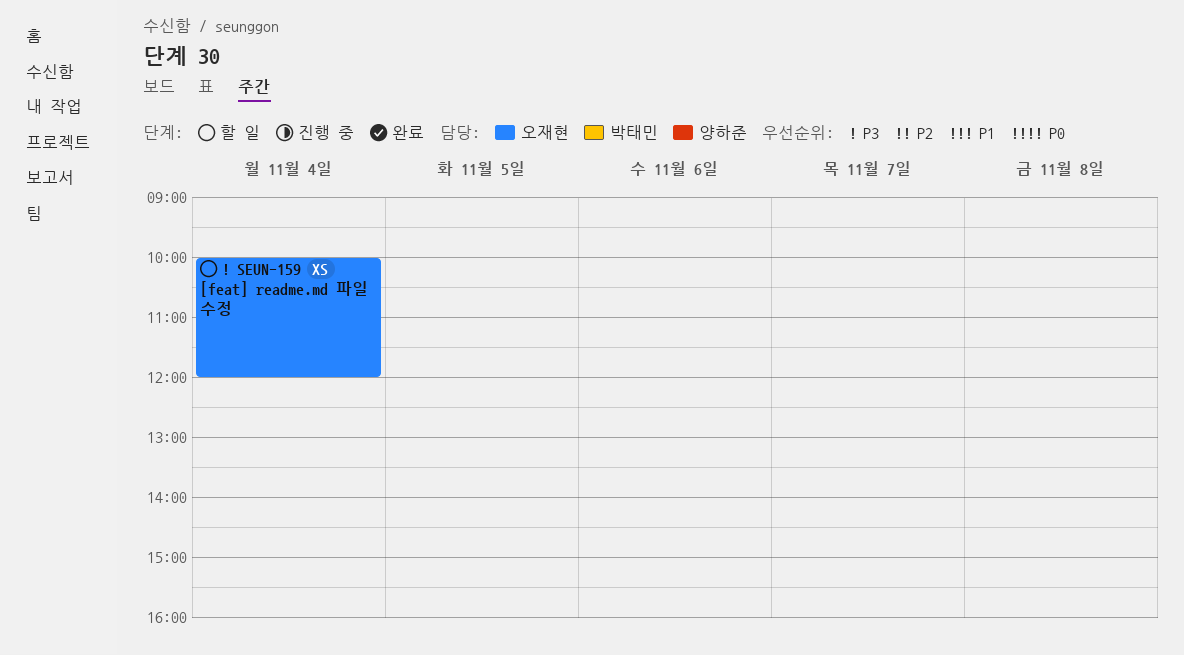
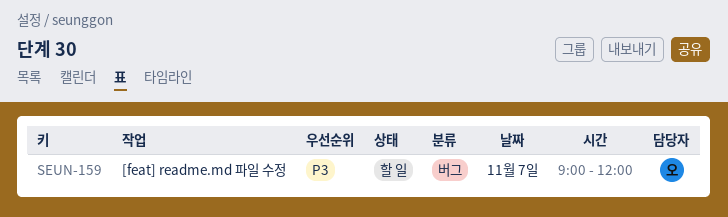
SEUN-159, day: Nov 4 -> Nov 7
SEUN-159, begins: 10:00 -> 09:00

